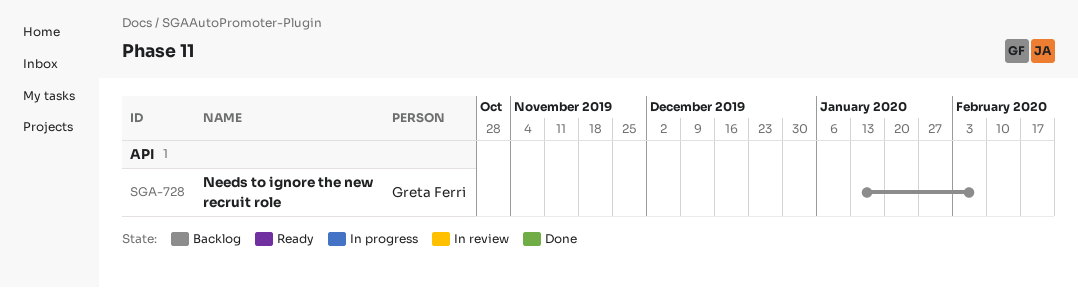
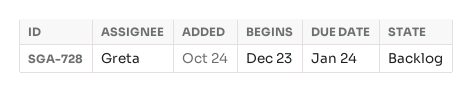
SGA-728, start: Jan 13 -> Dec 23
SGA-728, due: Feb 7 -> Jan 24

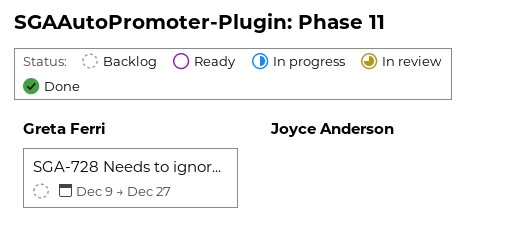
SGA-728, start: Dec 23 -> Dec 9
SGA-728, due: Jan 24 -> Dec 27

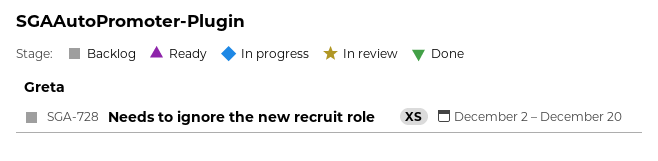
SGA-728, start: Dec 9 -> Dec 2
SGA-728, due: Dec 27 -> Dec 20

